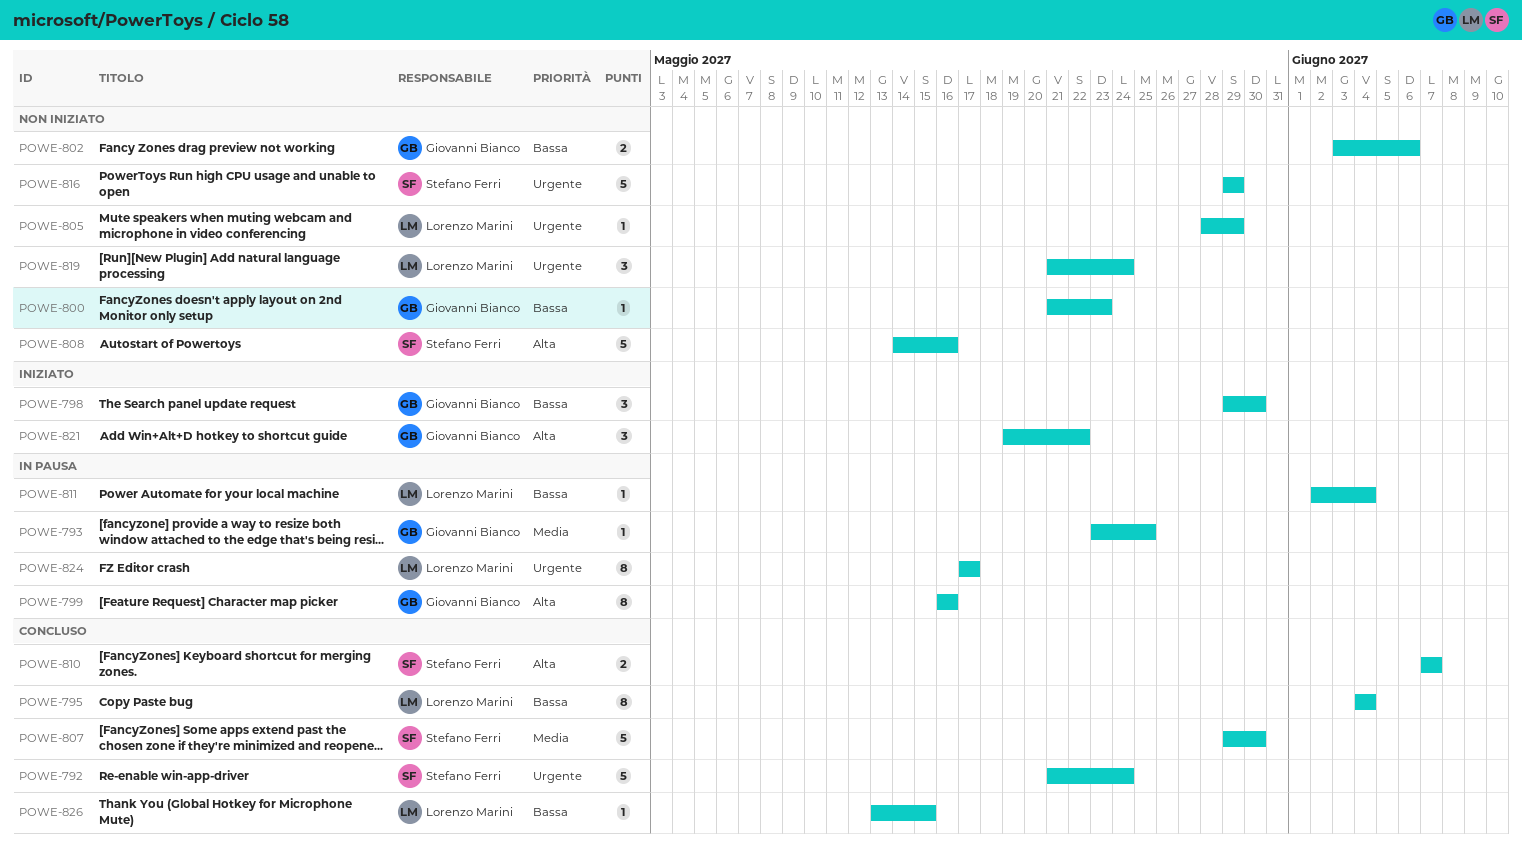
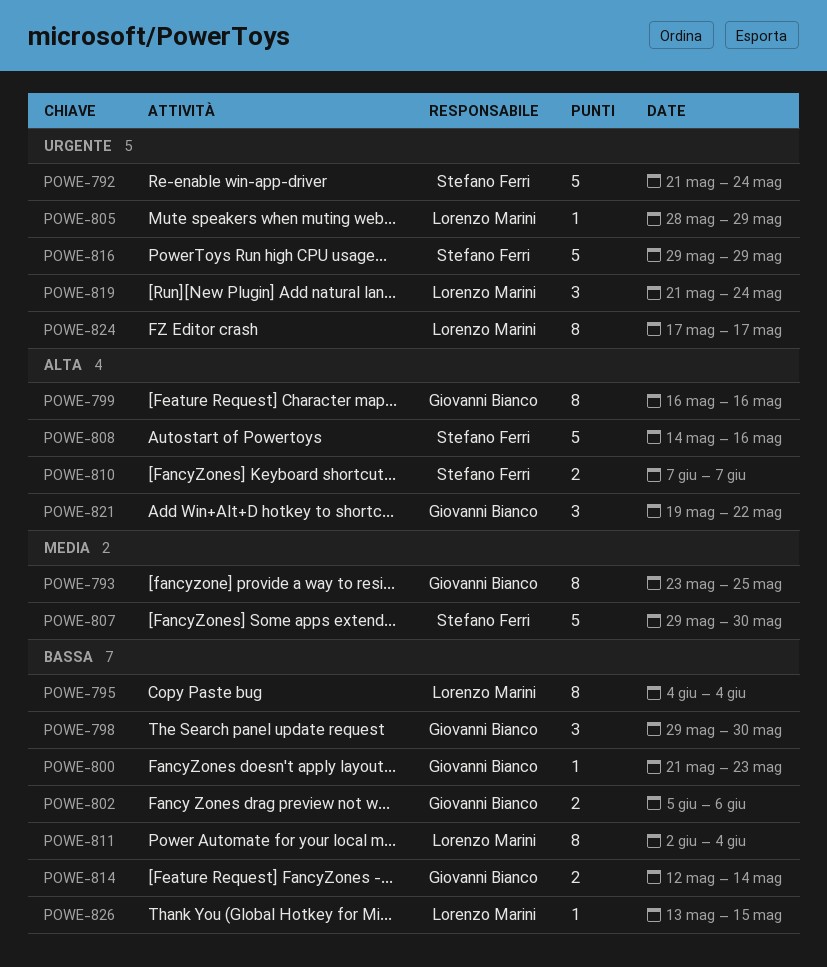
POWE-793, estimate: 1 -> 8
POWE-802, start: Jun 3 -> Jun 5
POWE-811, estimate: 1 -> 8
POWE-814: none -> present

